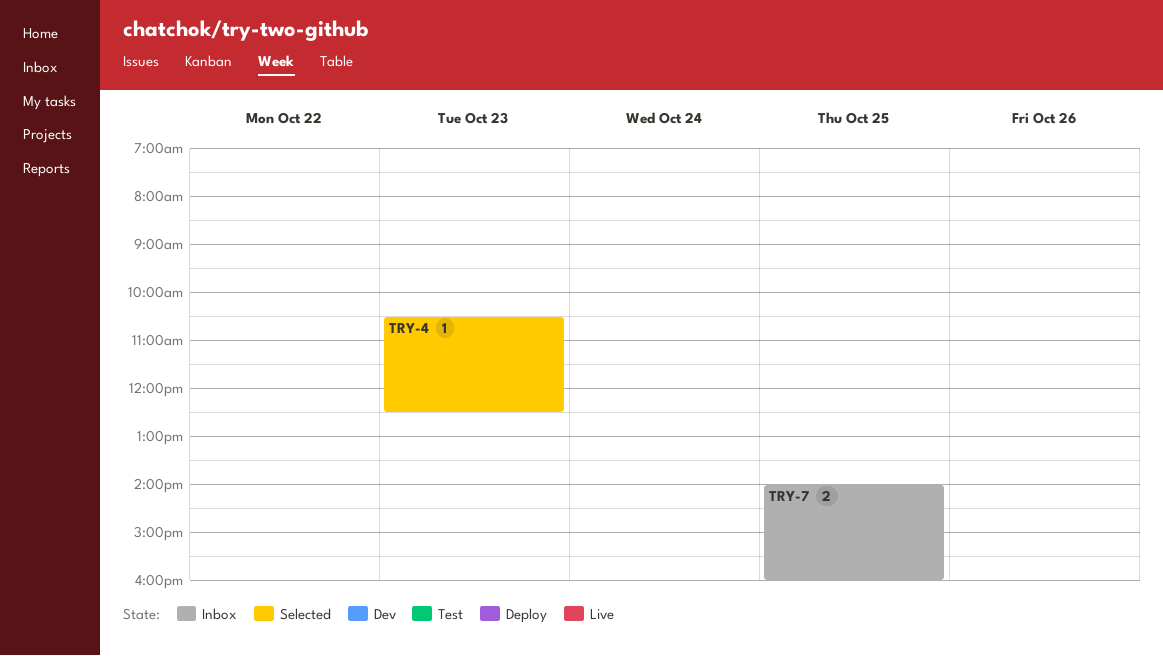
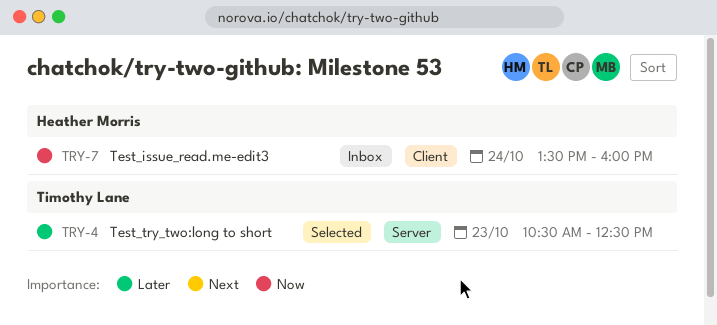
TRY-7, day: Oct 25 -> Oct 24
TRY-7, begins: 14:00 -> 13:30

